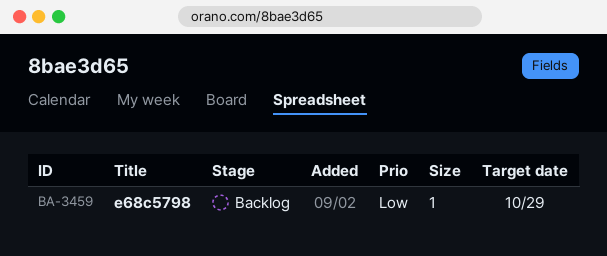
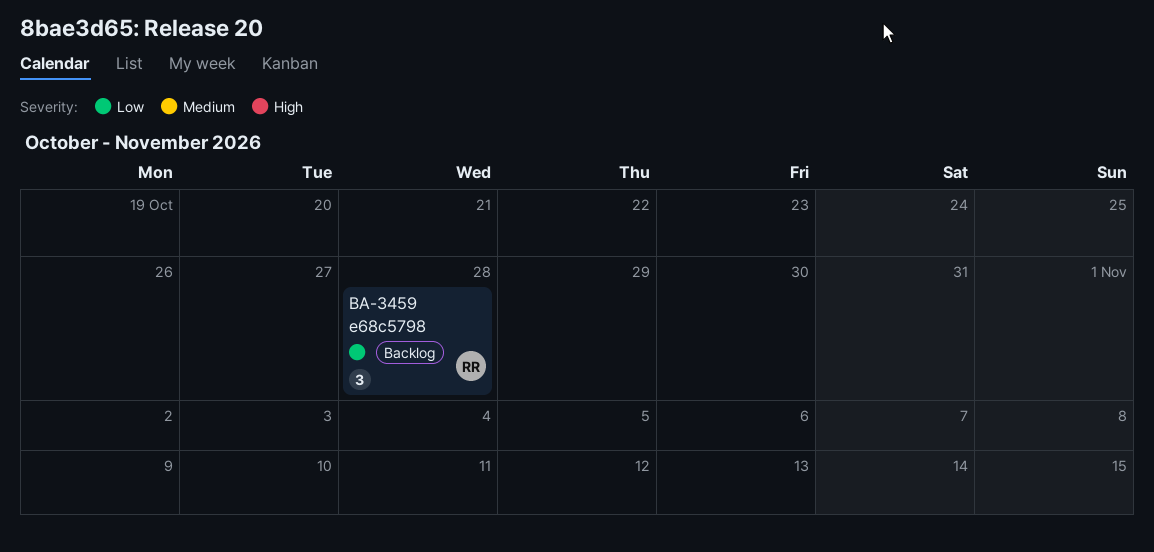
BA-3459, estimate: 1 -> 3
BA-3459, due: Oct 29 -> Oct 28

